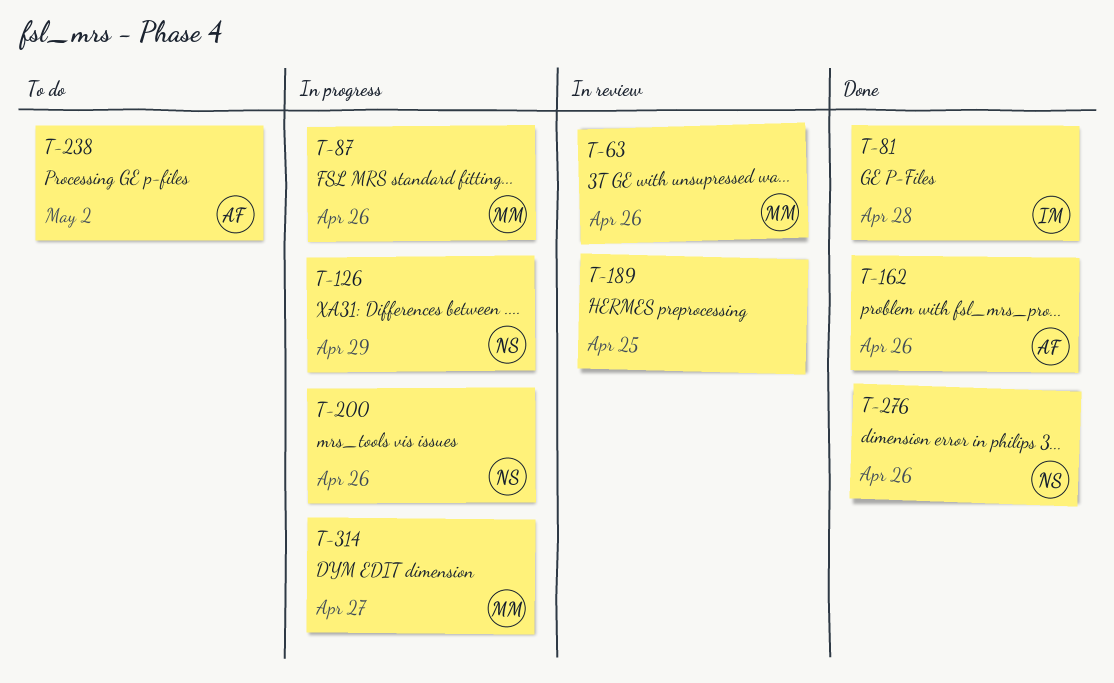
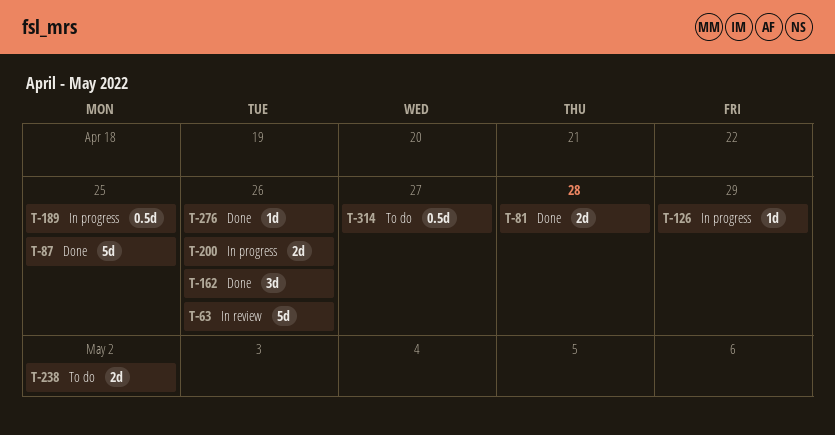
T-87, status: In progress -> Done
T-87, due: Apr 26 -> Apr 25
T-189, status: In review -> In progress
T-314, status: In progress -> To do

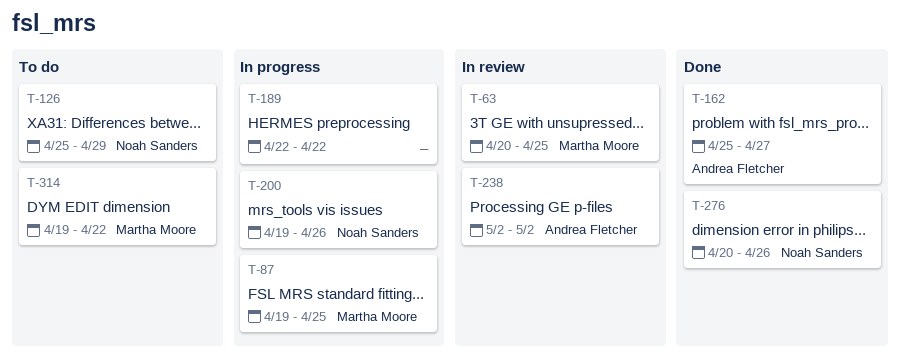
T-63, due: Apr 26 -> Apr 25
T-81: present -> none
T-87, status: Done -> In progress
T-126, status: In progress -> To do
T-162, due: Apr 26 -> Apr 27
T-189, due: Apr 25 -> Apr 22
T-238, status: To do -> In review
T-314, due: Apr 27 -> Apr 22

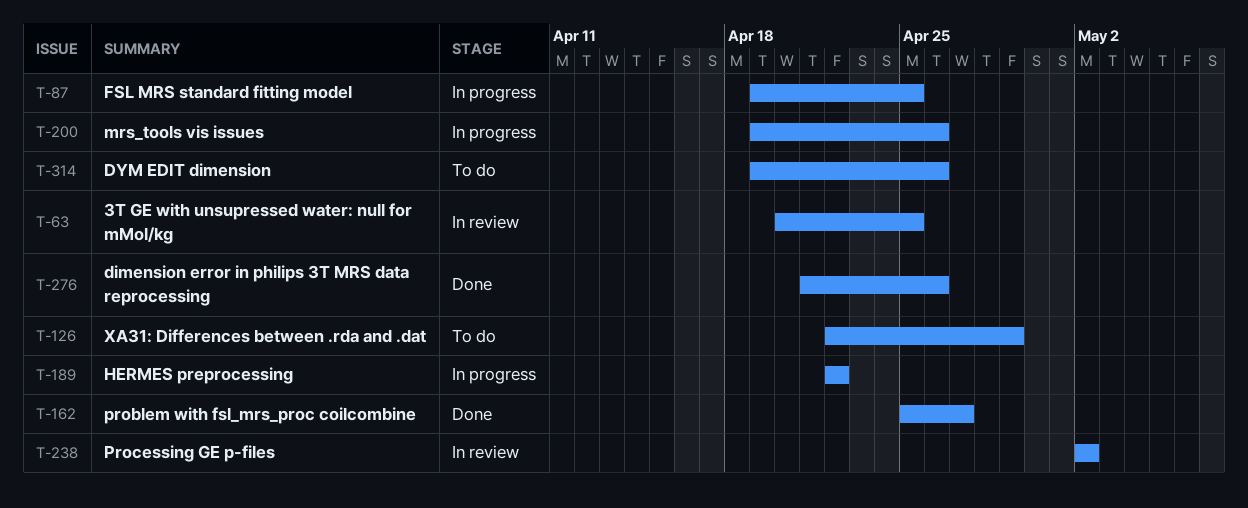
T-126, start: Apr 25 -> Apr 22
T-276, start: Apr 20 -> Apr 21
T-314, due: Apr 22 -> Apr 26

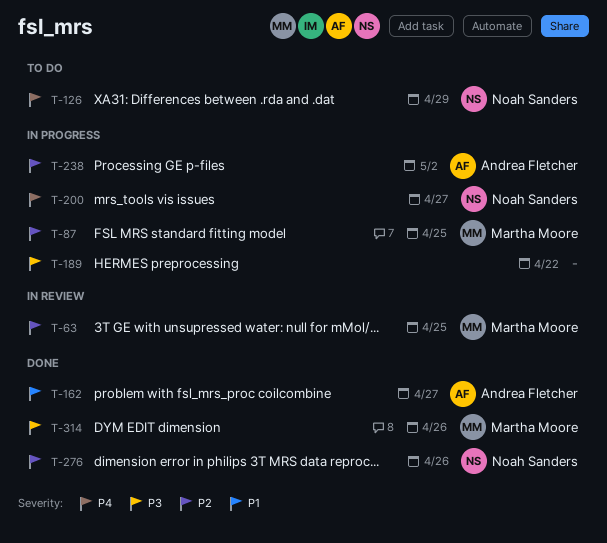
T-200, due: Apr 26 -> Apr 27
T-238, status: In review -> In progress
T-314, status: To do -> Done

